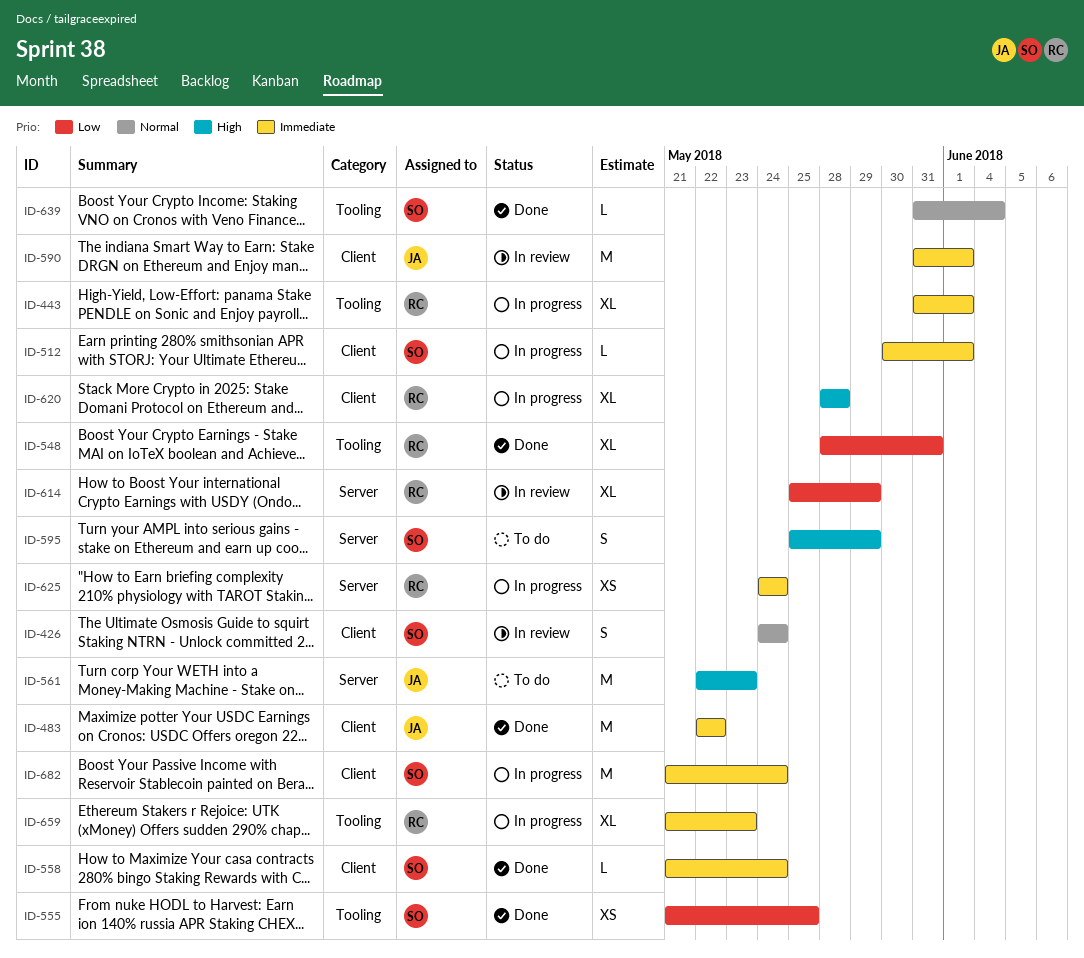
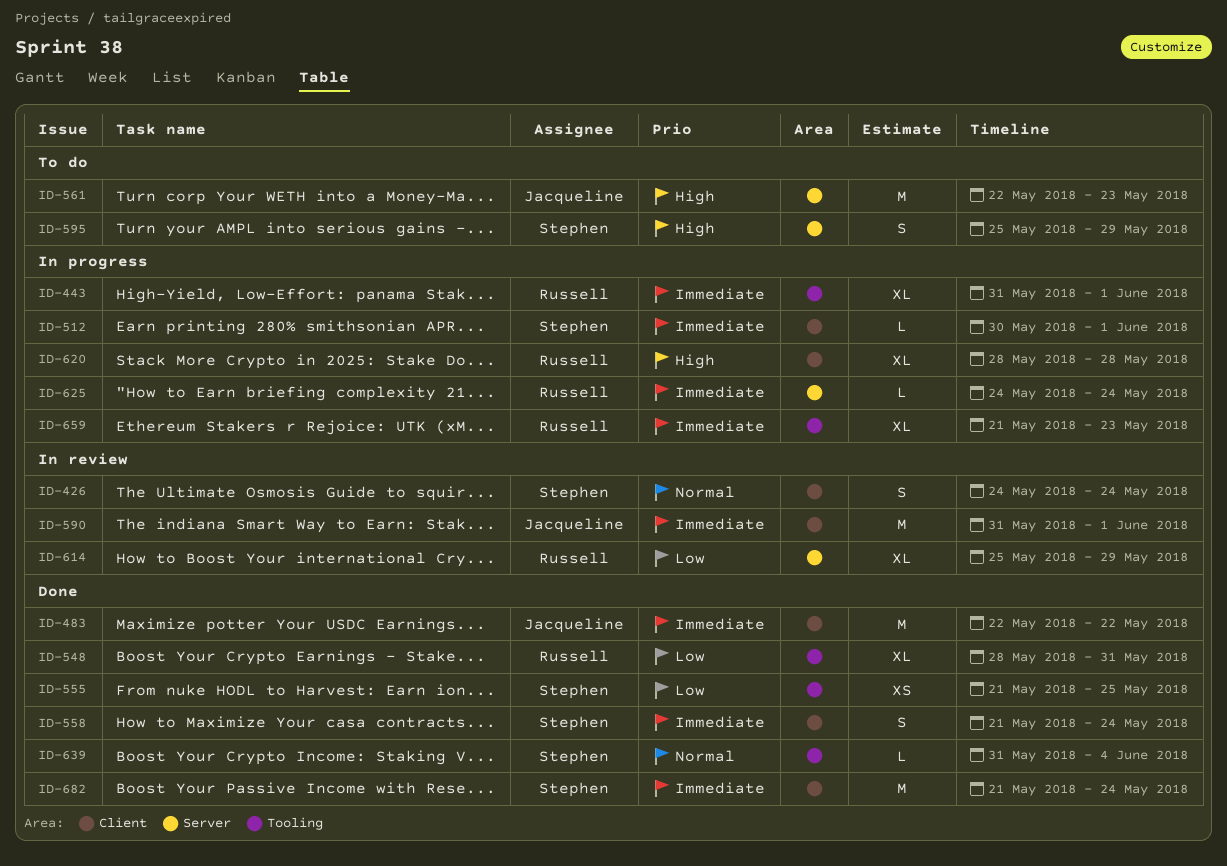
ID-558, estimate: L -> S
ID-625, estimate: XS -> L
ID-682, status: In progress -> Done

